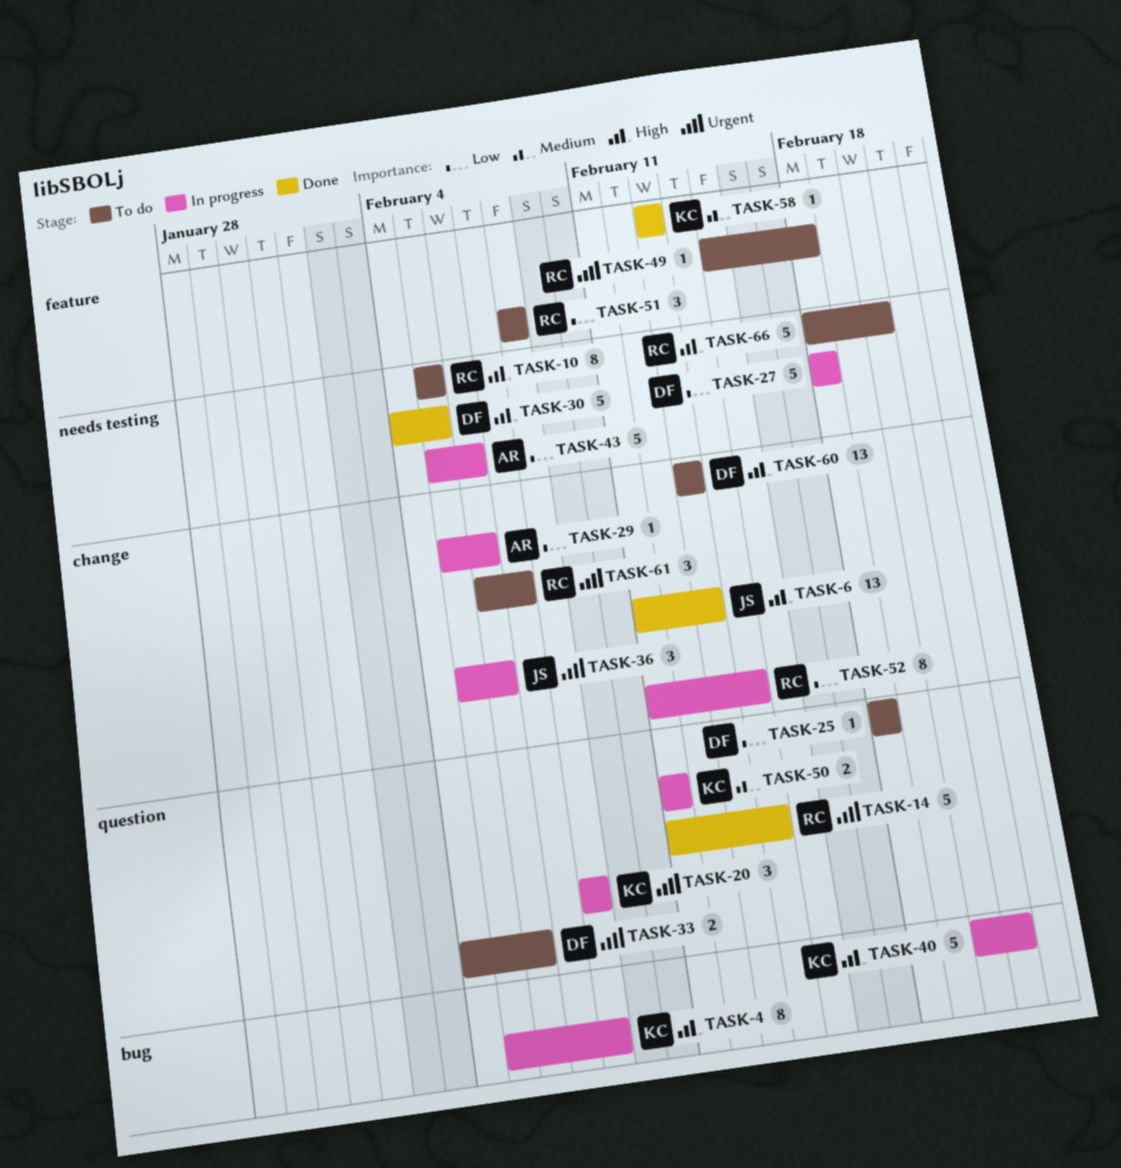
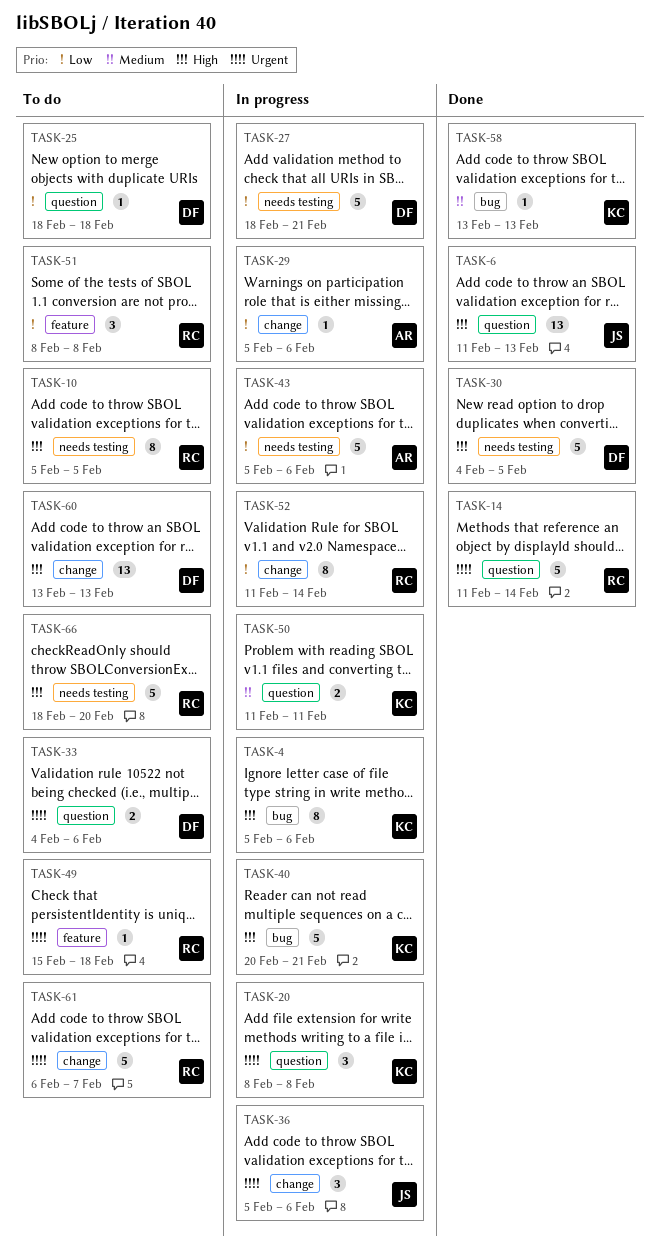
TASK-4, due: Feb 8 -> Feb 6
TASK-6, label: change -> question
TASK-27, due: Feb 18 -> Feb 21
TASK-58, label: feature -> bug
TASK-61, estimate: 3 -> 5

